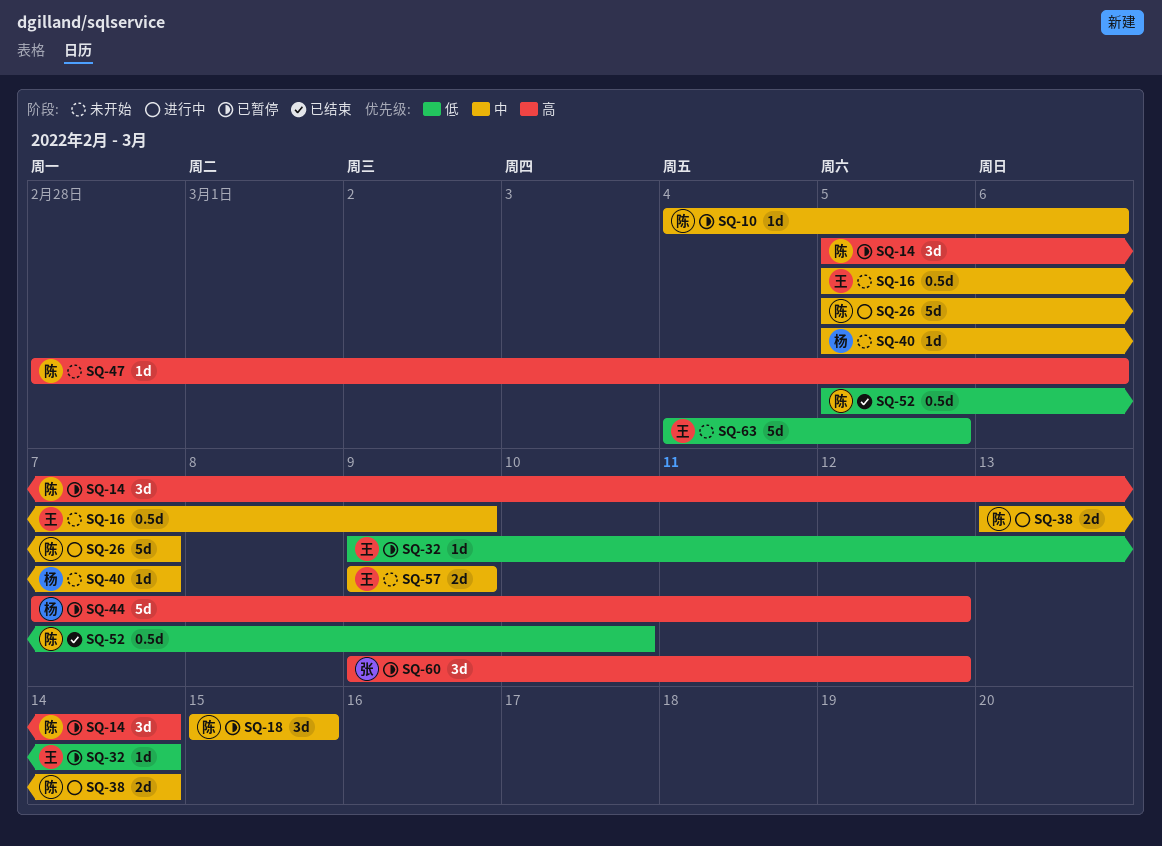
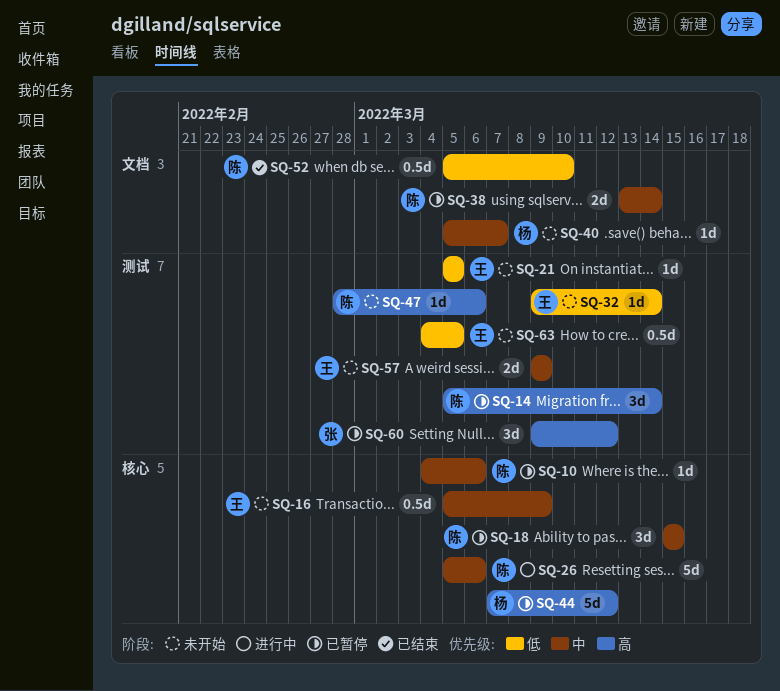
SQ-21: none -> present
SQ-26, due: Mar 7 -> Mar 6
SQ-32, status: 已暂停 -> 未开始
SQ-38, status: 进行中 -> 已暂停
SQ-63, estimate: 5d -> 0.5d

